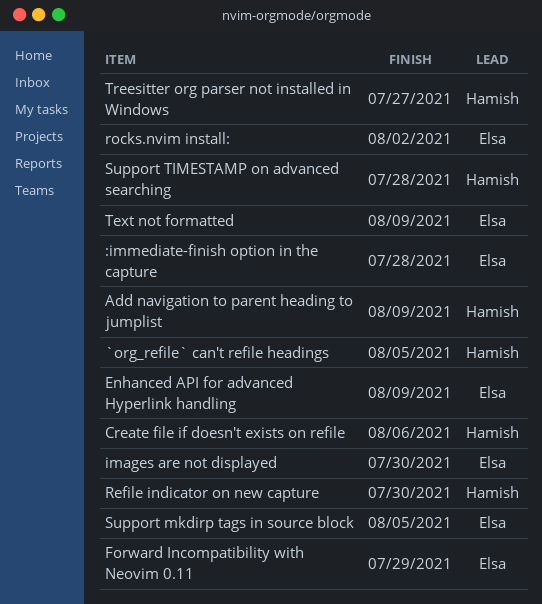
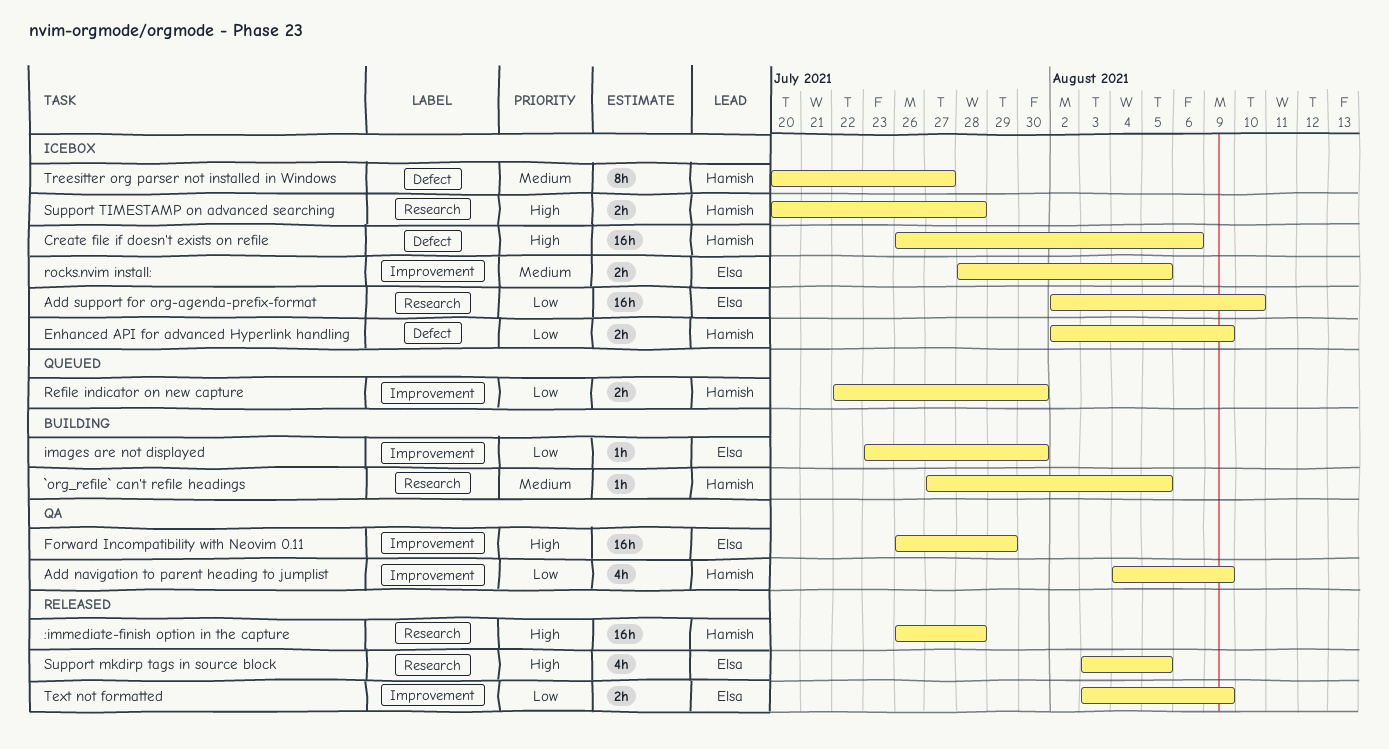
:immediate-finish option in the capture, owner: Elsa -> Hamish
Add support for org-agenda-prefix-format: none -> present
Enhanced API for advanced Hyperlink handling, owner: Elsa -> Hamish
rocks.nvim install:, due: Aug 2 -> Aug 5

